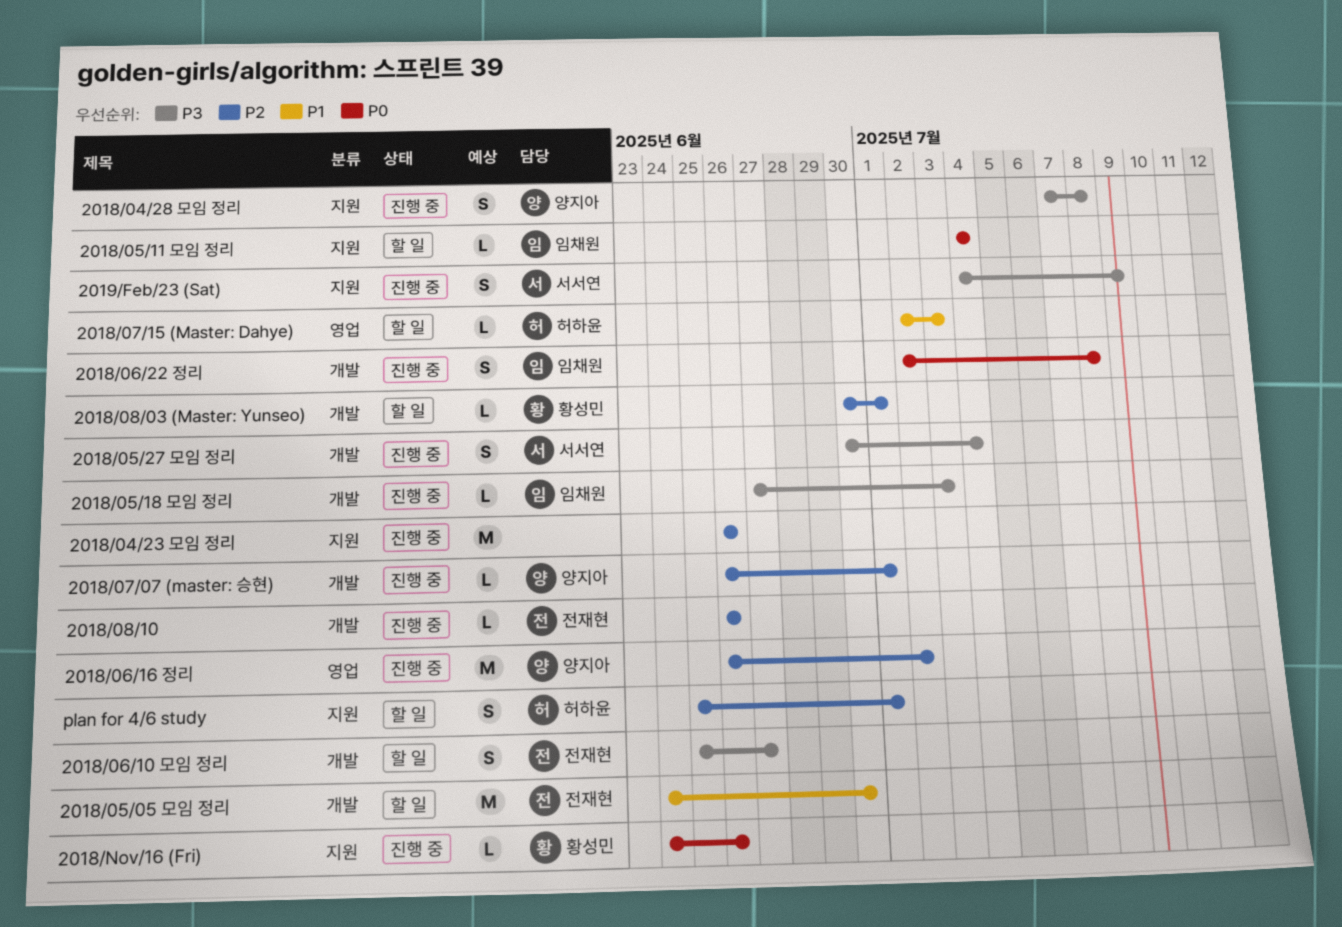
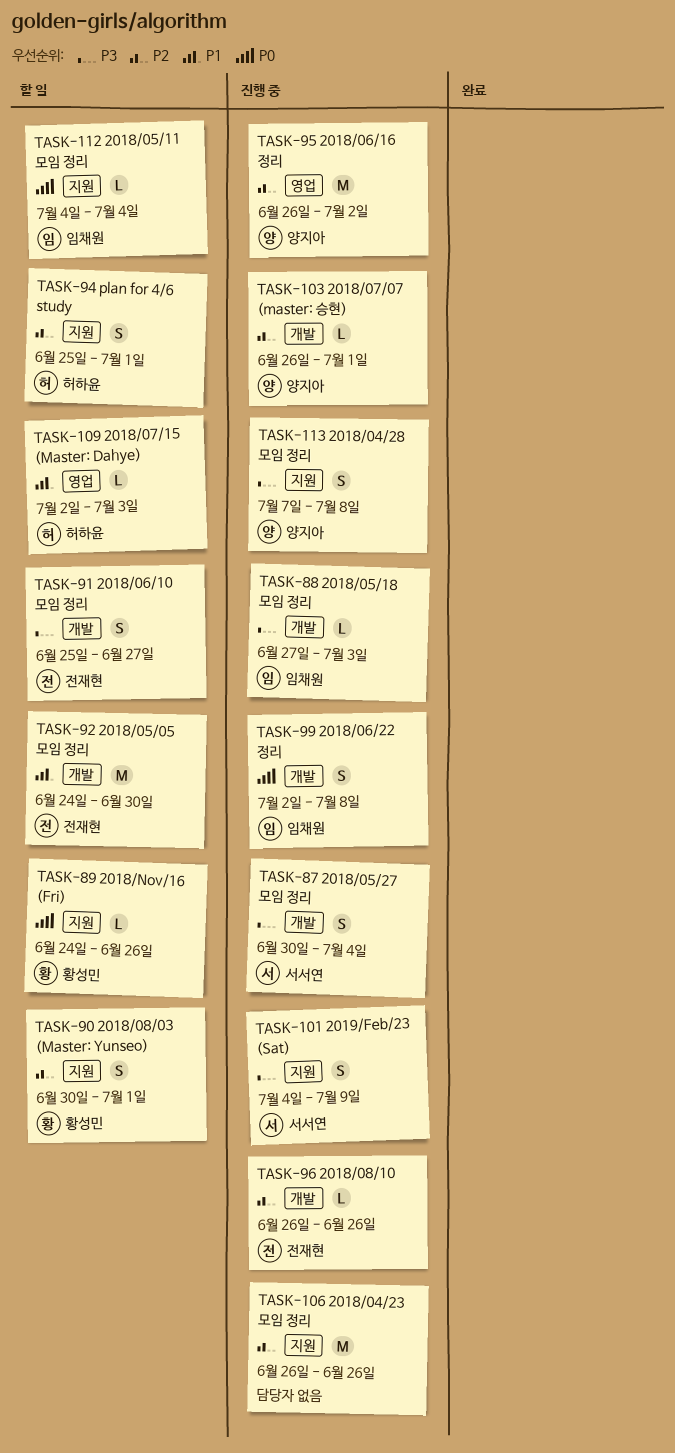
2018/08/03 (Master: Yunseo), label: 개발 -> 지원
2018/08/03 (Master: Yunseo), estimate: L -> S
2018/Nov/16 (Fri), status: 진행 중 -> 할 일

